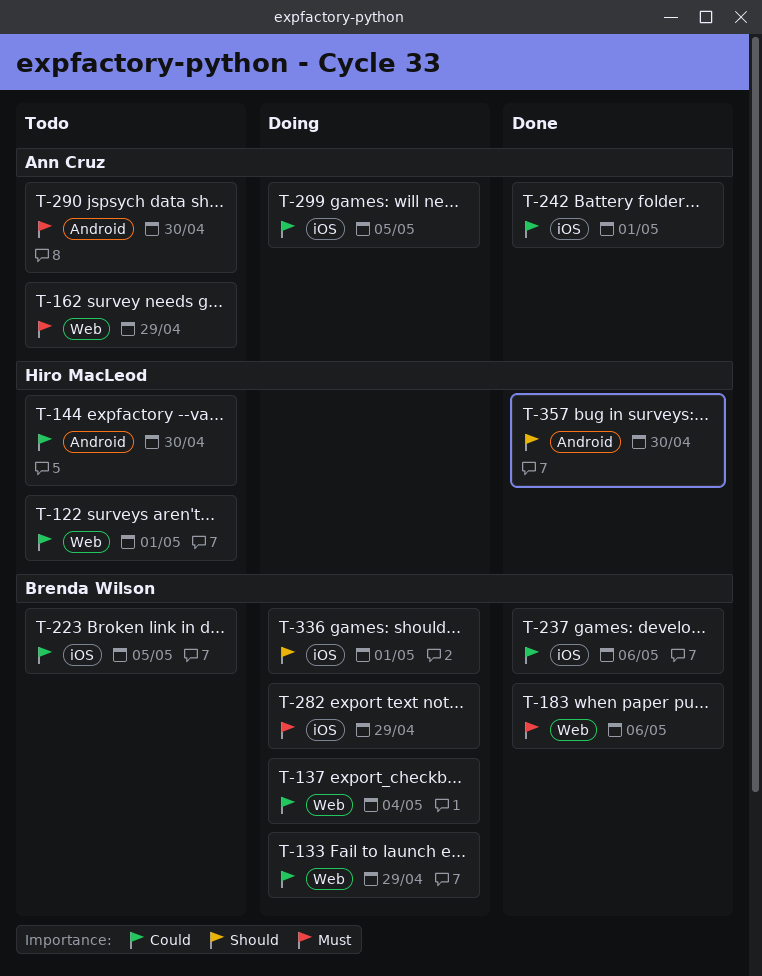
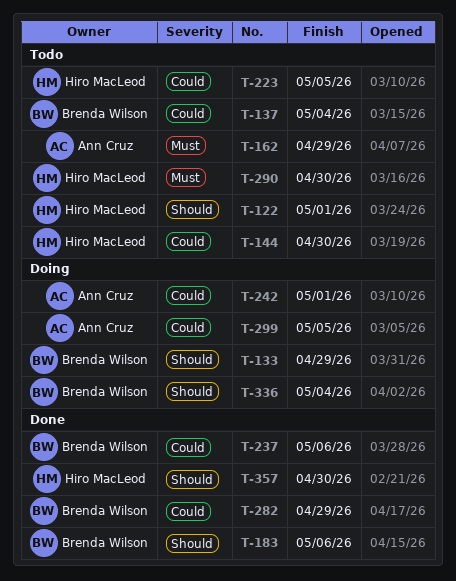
T-122, priority: Could -> Should
T-133, priority: Could -> Should
T-137, status: Doing -> Todo
T-183, priority: Must -> Should
T-223, owner: Brenda Wilson -> Hiro MacLeod
T-242, status: Done -> Doing
T-282, status: Doing -> Done
T-282, priority: Must -> Could
T-290, owner: Ann Cruz -> Hiro MacLeod
T-336, due: May 1 -> May 4

